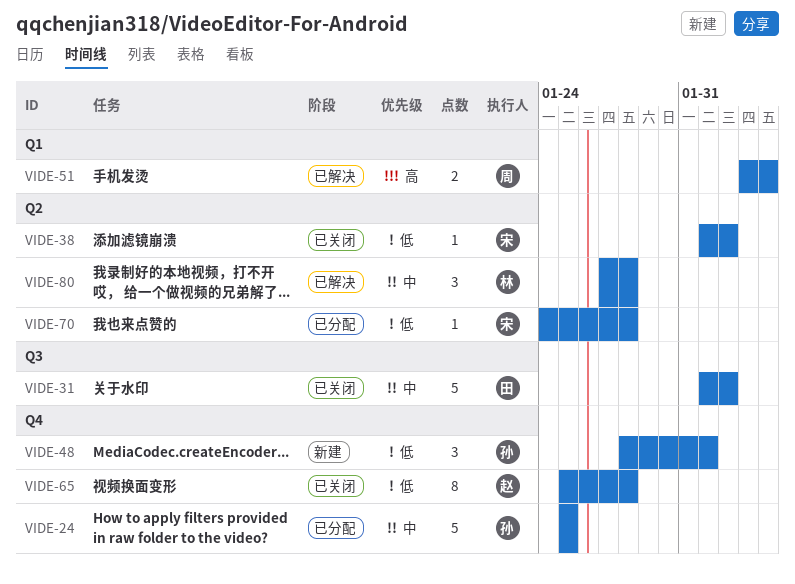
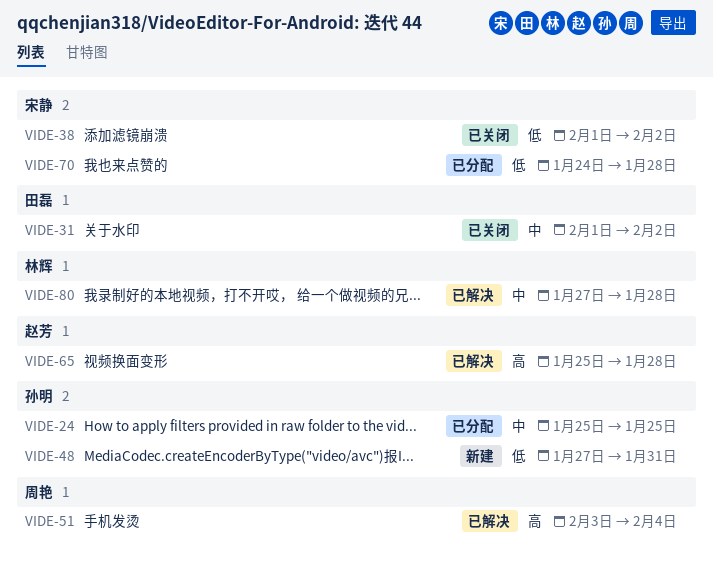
VIDE-48, start: Jan 28 -> Jan 27
VIDE-48, due: Feb 1 -> Jan 31
VIDE-65, status: 已关闭 -> 已解决
VIDE-65, priority: 低 -> 高

